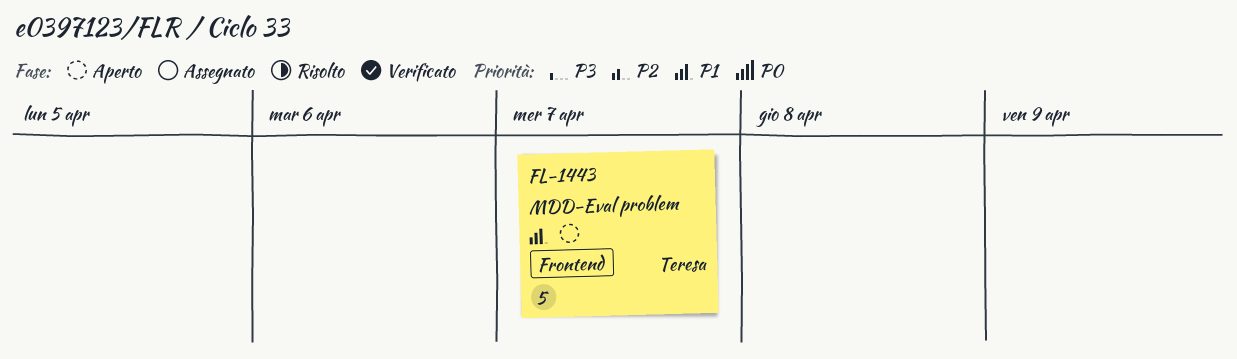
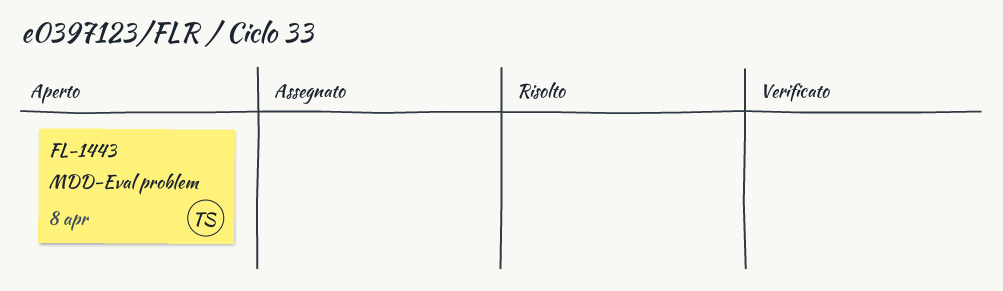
FL-1443, due: Apr 7 -> Apr 8

